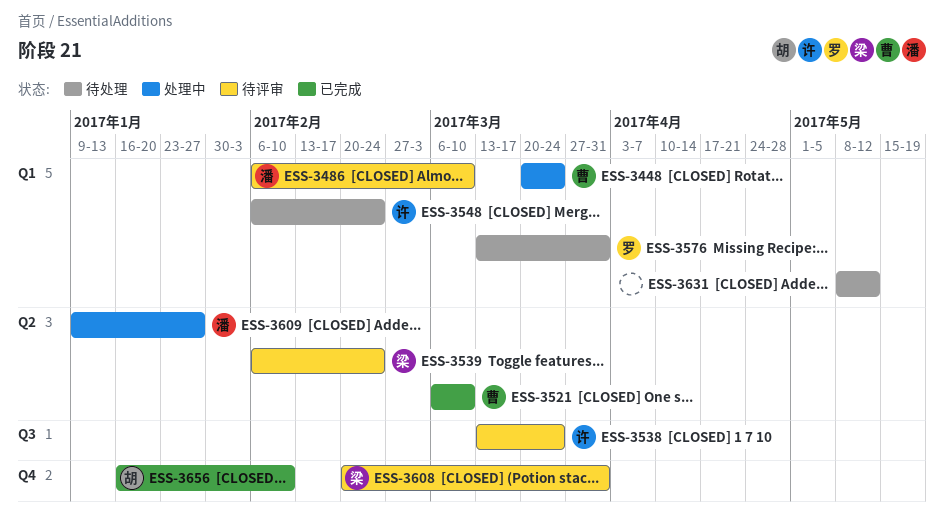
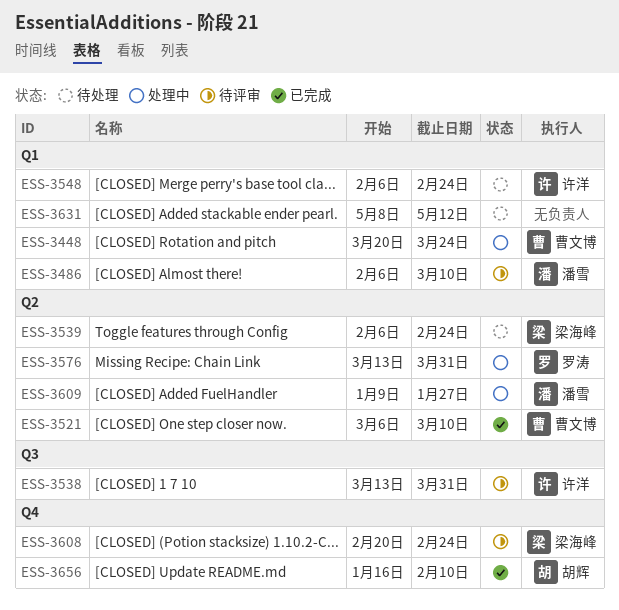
ESS-3538, due: Mar 24 -> Mar 31
ESS-3539, status: 待评审 -> 待处理
ESS-3576, status: 待处理 -> 处理中
ESS-3576, label: Q1 -> Q2
ESS-3608, due: Mar 31 -> Feb 24

